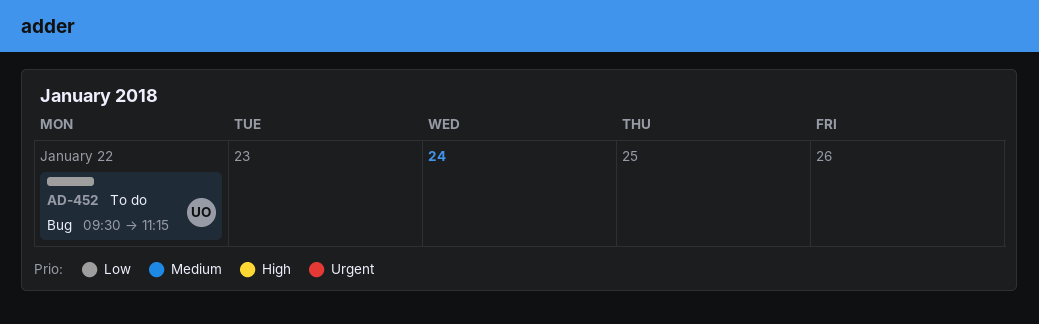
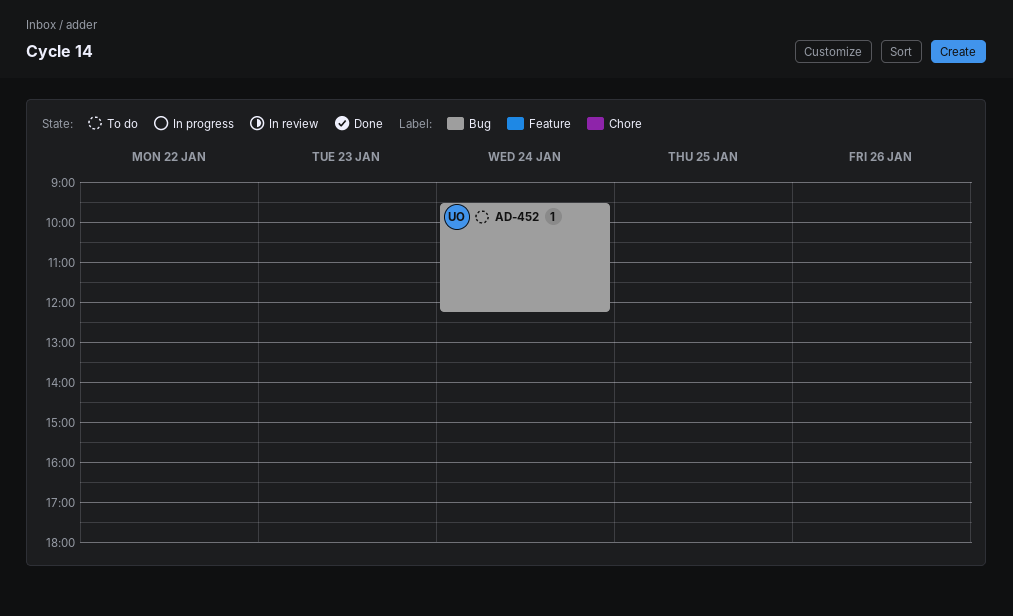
AD-452, day: Jan 22 -> Jan 24
AD-452, ends: 11:15 -> 12:15

